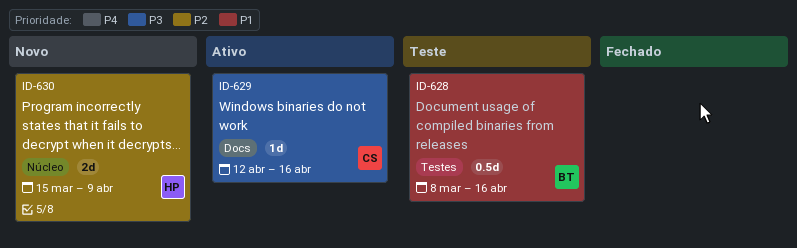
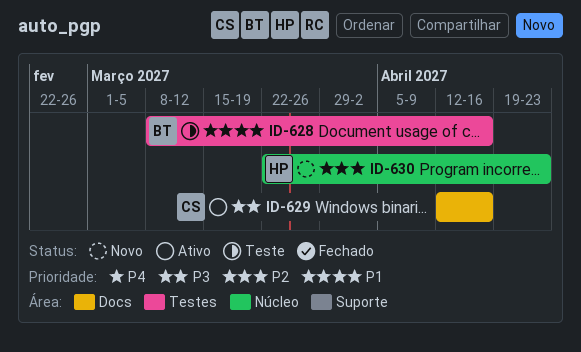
ID-630, start: Mar 15 -> Mar 22
ID-630, due: Apr 9 -> Apr 23

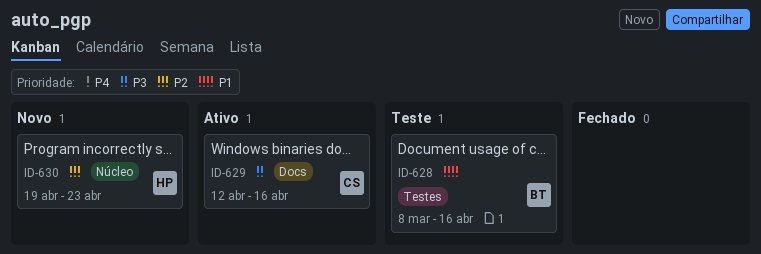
ID-630, start: Mar 22 -> Apr 19

